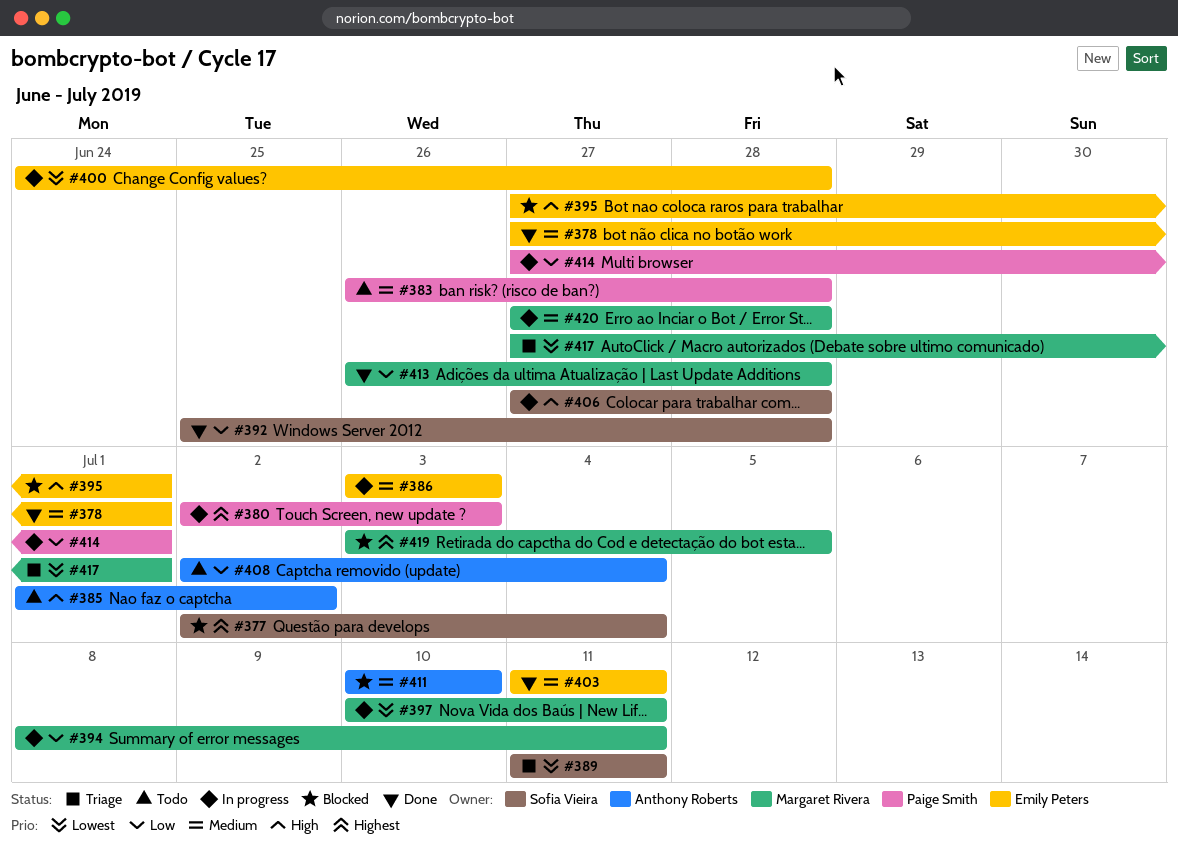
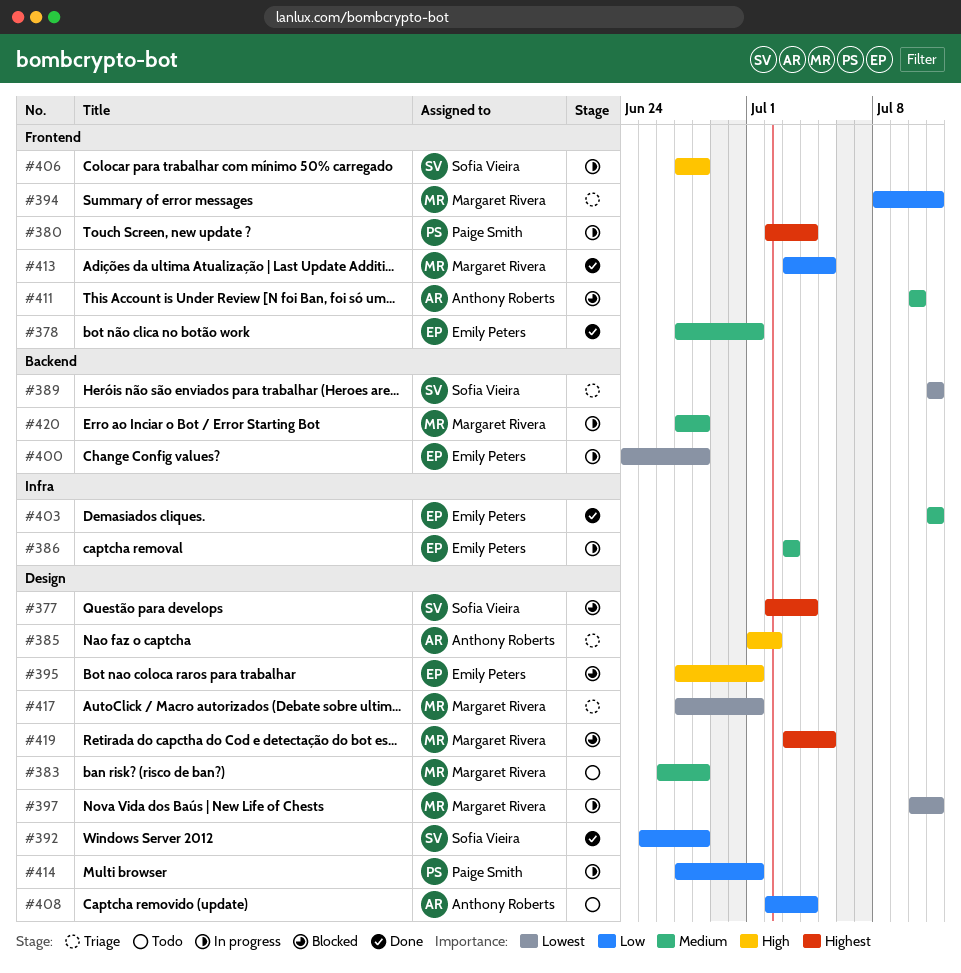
#380, due: Jul 3 -> Jul 4
#383, owner: Paige Smith -> Margaret Rivera
#385, status: Todo -> Triage
#394, status: In progress -> Triage
#413, start: Jun 26 -> Jul 3
#413, due: Jun 28 -> Jul 5

